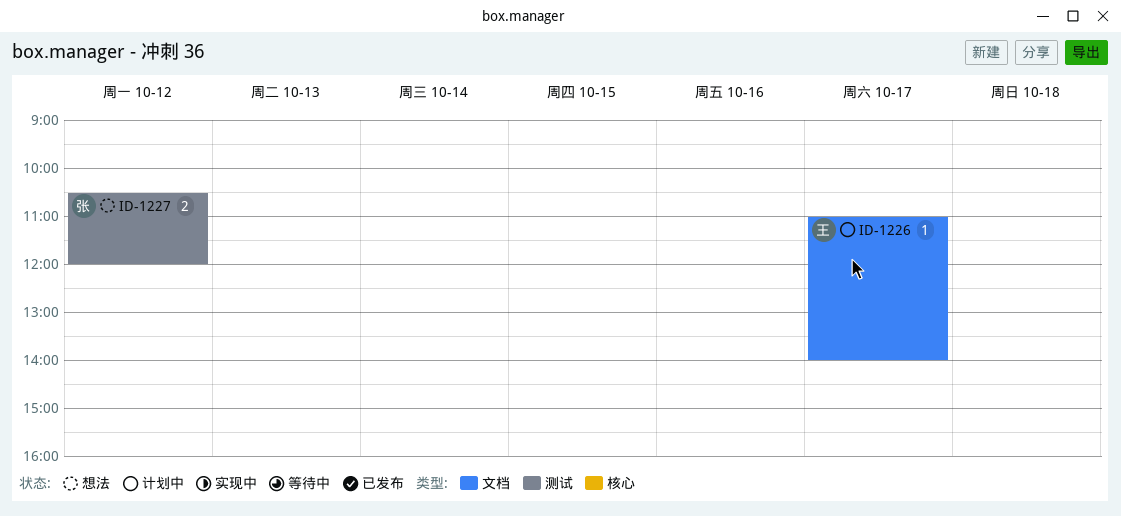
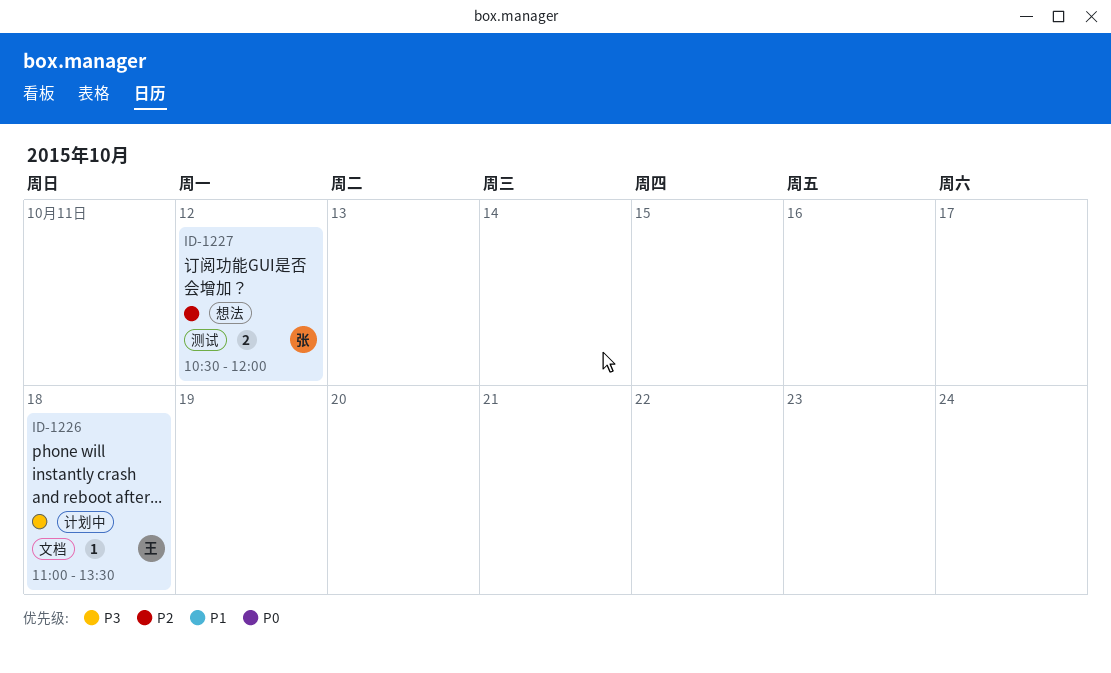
ID-1226, day: Oct 17 -> Oct 18
ID-1226, ends: 14:00 -> 13:30

